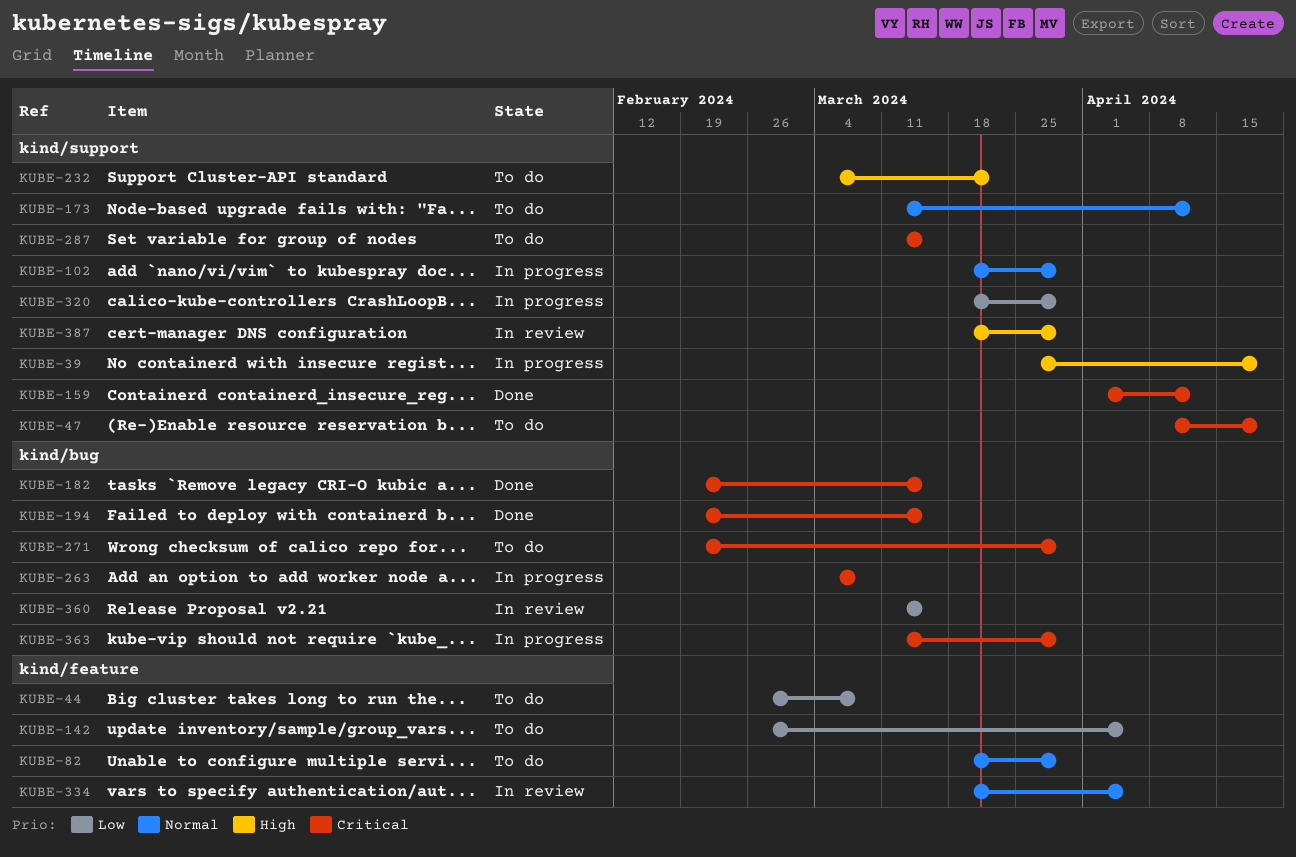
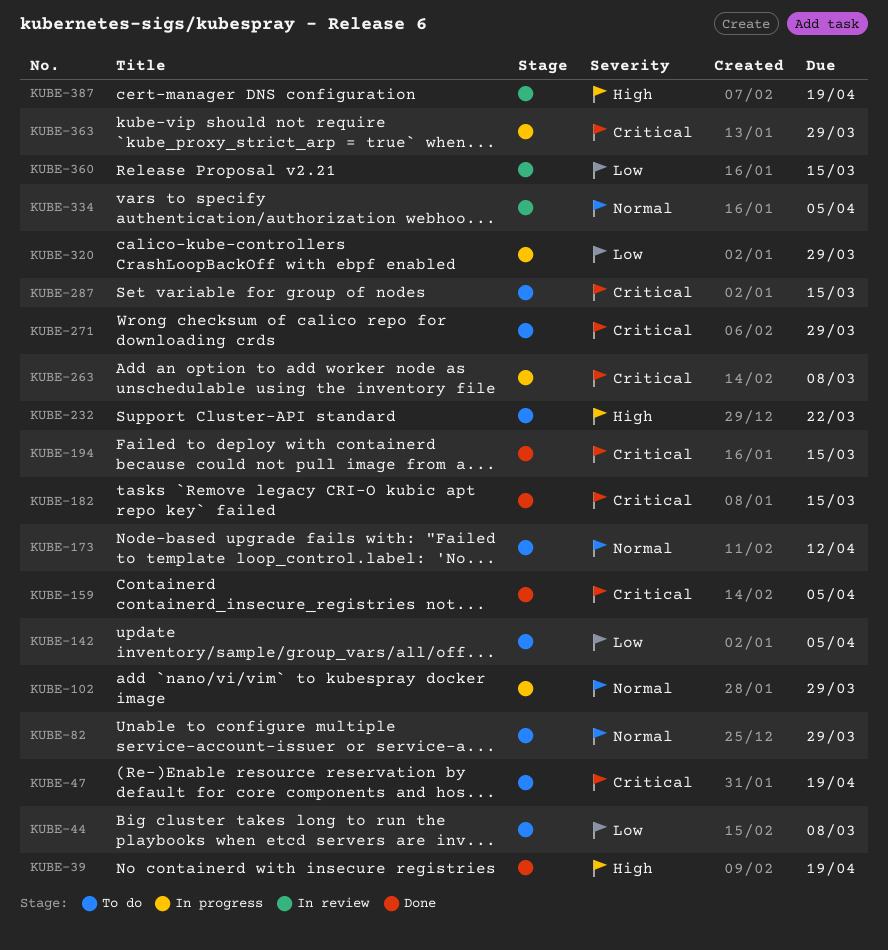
KUBE-39, status: In progress -> Done
KUBE-159, due: Apr 12 -> Apr 5
KUBE-387, due: Mar 29 -> Apr 19

